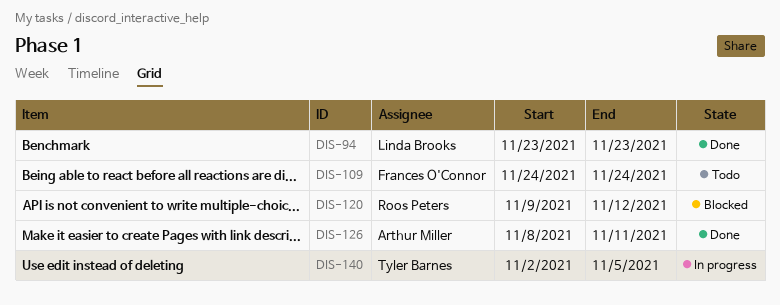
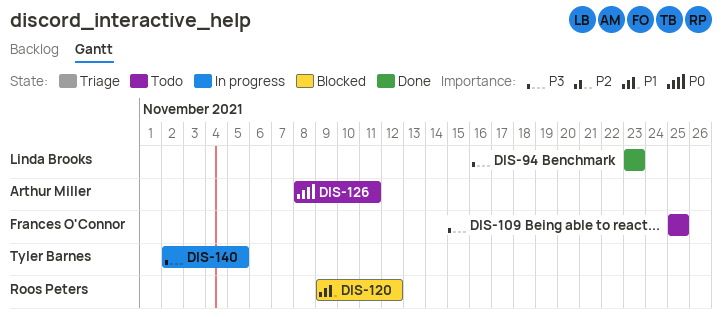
DIS-109, start: Nov 24 -> Nov 25
DIS-109, due: Nov 24 -> Nov 25
DIS-126, status: Done -> Todo

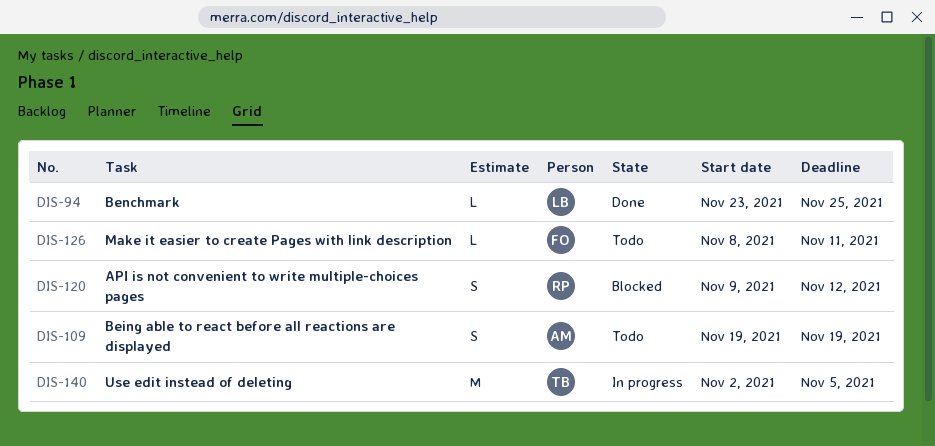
DIS-94, due: Nov 23 -> Nov 25
DIS-109, owner: Frances O'Connor -> Arthur Miller
DIS-109, start: Nov 25 -> Nov 19
DIS-109, due: Nov 25 -> Nov 19
DIS-126, owner: Arthur Miller -> Frances O'Connor

